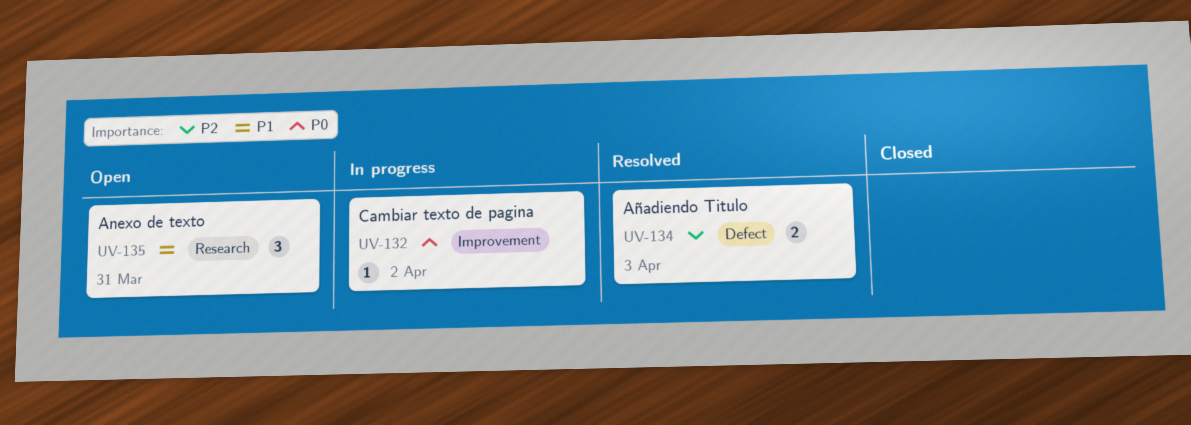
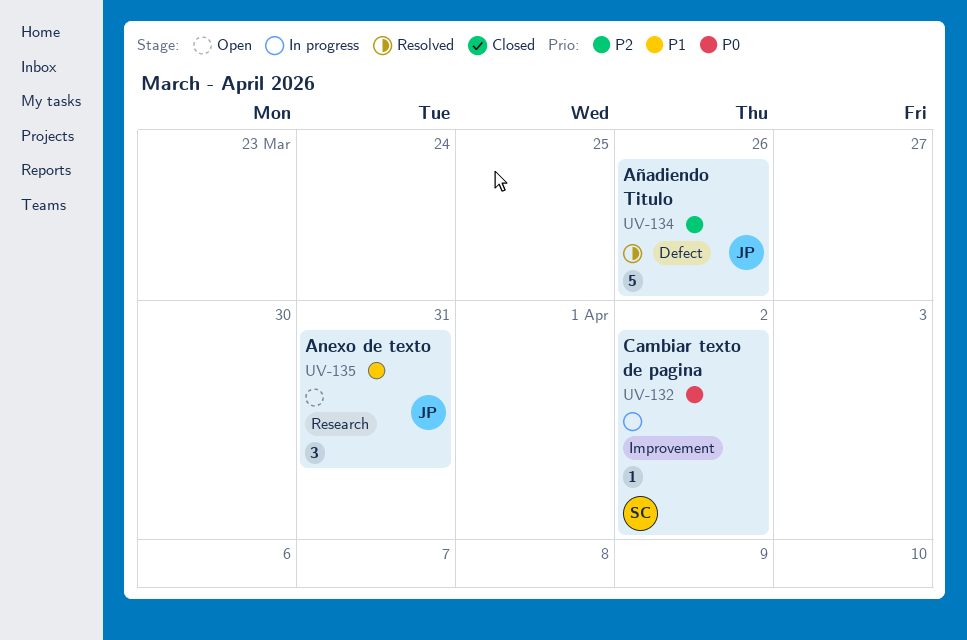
UV-134, estimate: 2 -> 5
UV-134, due: Apr 3 -> Mar 26

